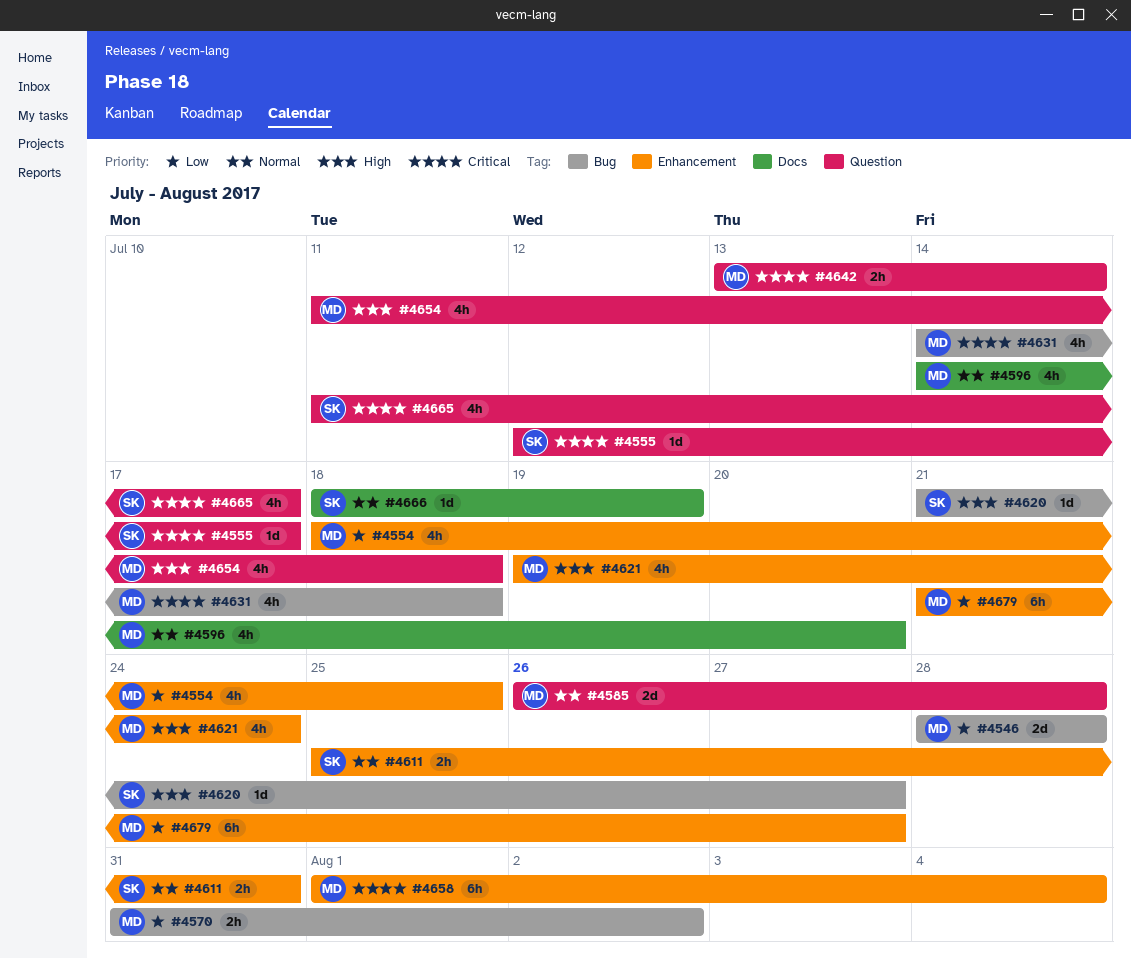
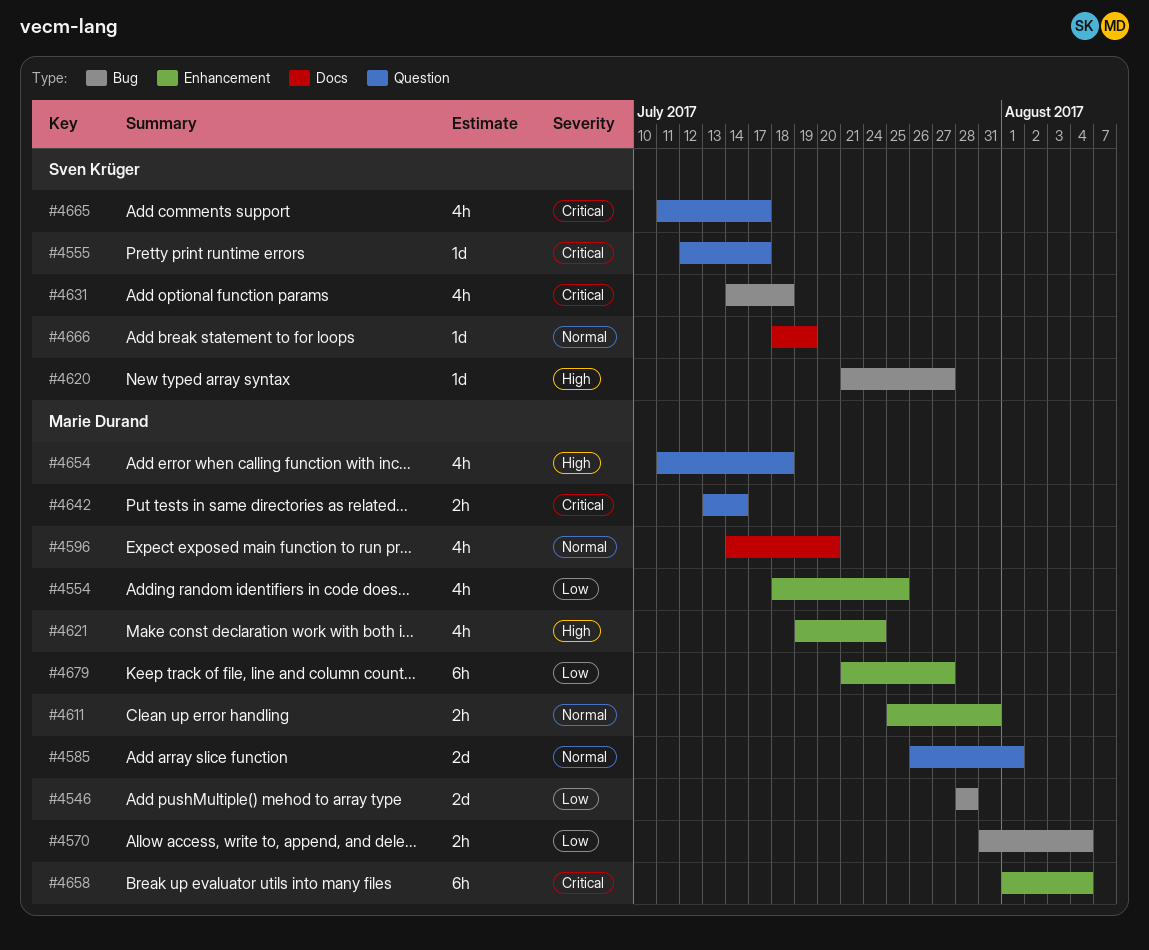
#4570, due: Aug 2 -> Aug 4
#4585, due: Jul 28 -> Aug 1
#4611, owner: Sven Krüger -> Marie Durand
#4631, owner: Marie Durand -> Sven Krüger

